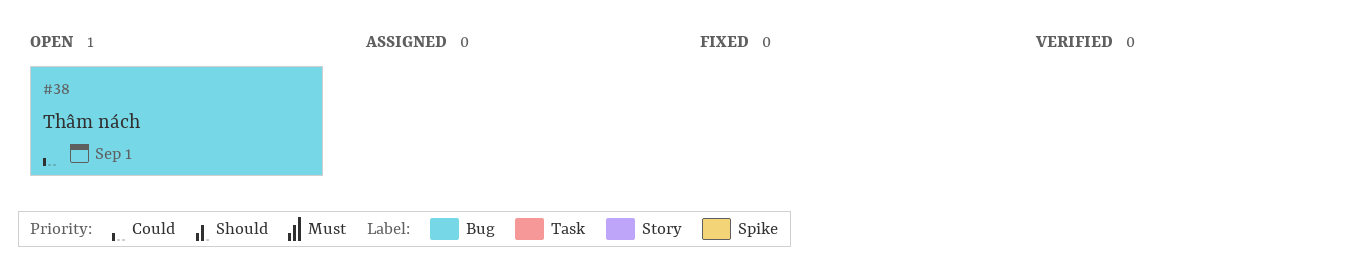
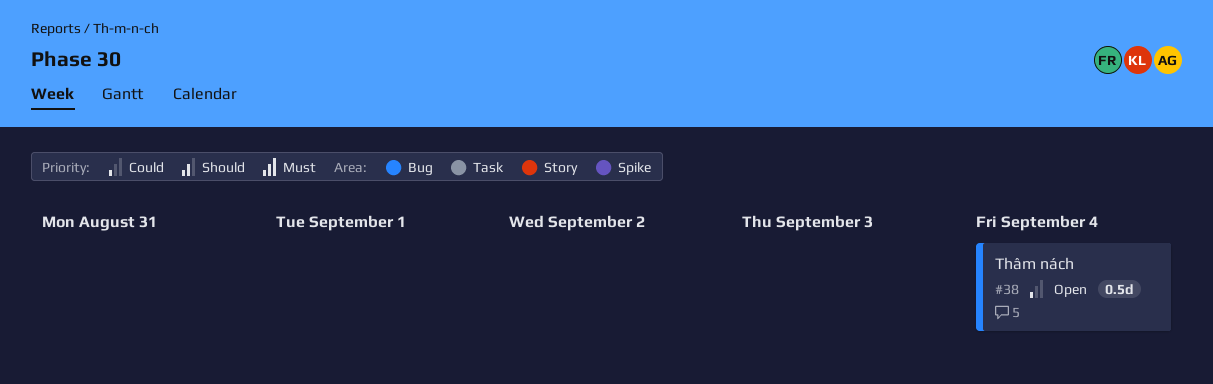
#38, due: Sep 1 -> Sep 4

